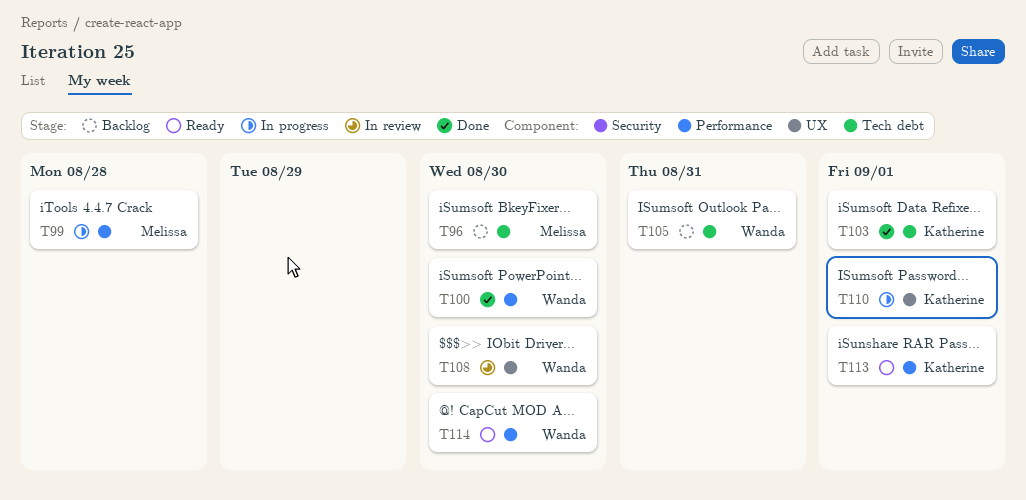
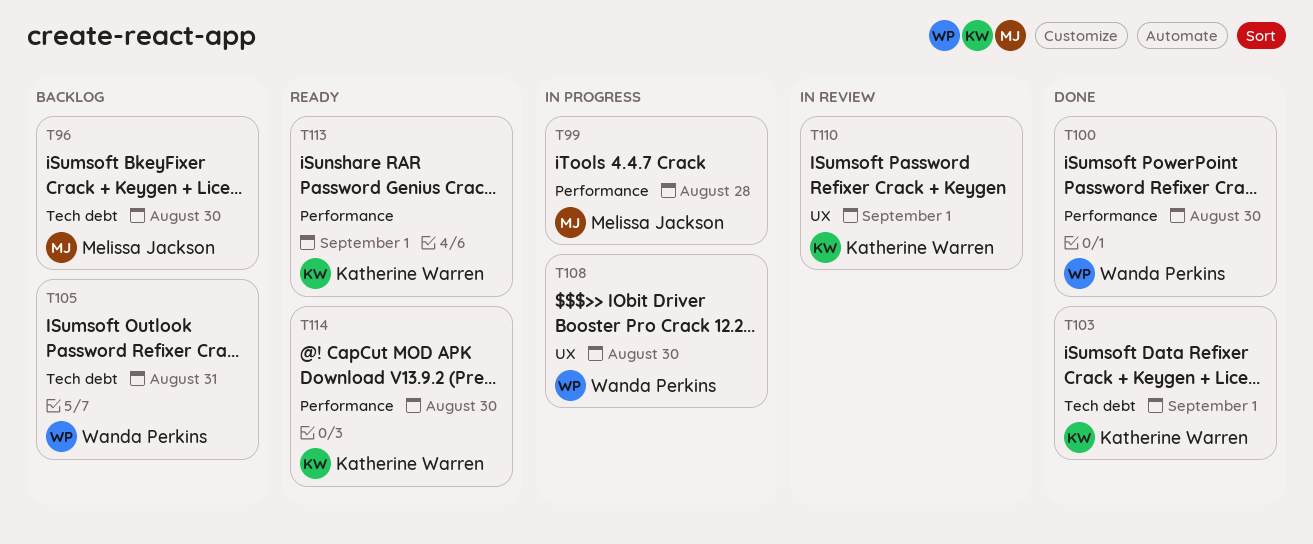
T108, status: In review -> In progress
T110, status: In progress -> In review
T114, owner: Wanda Perkins -> Katherine Warren

